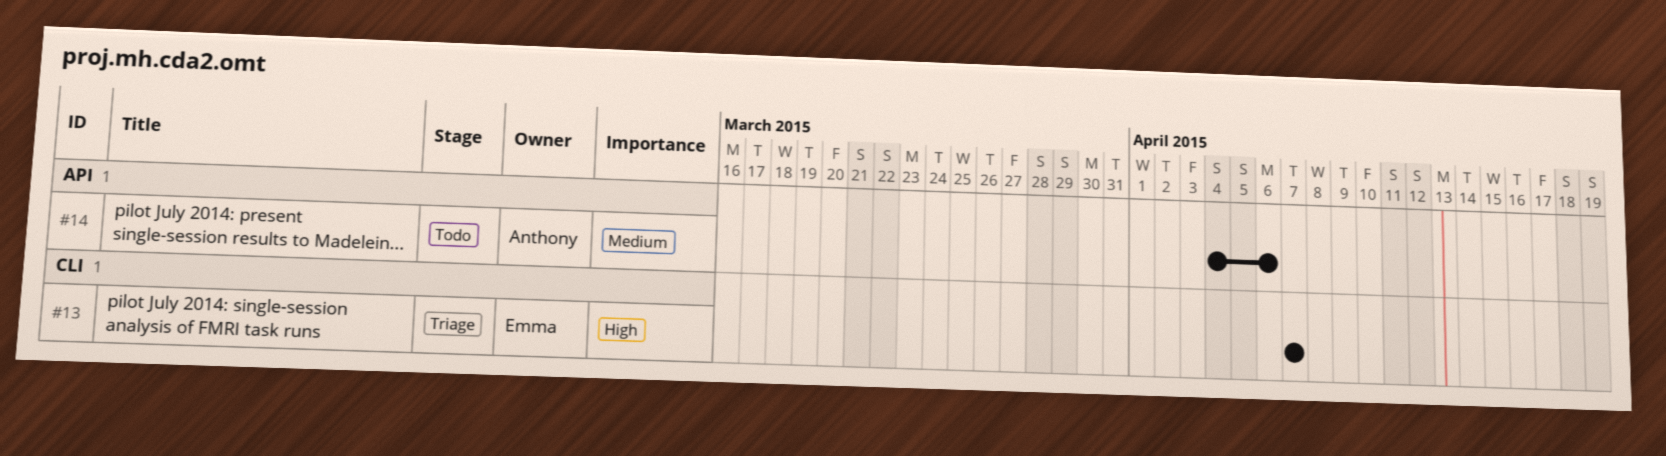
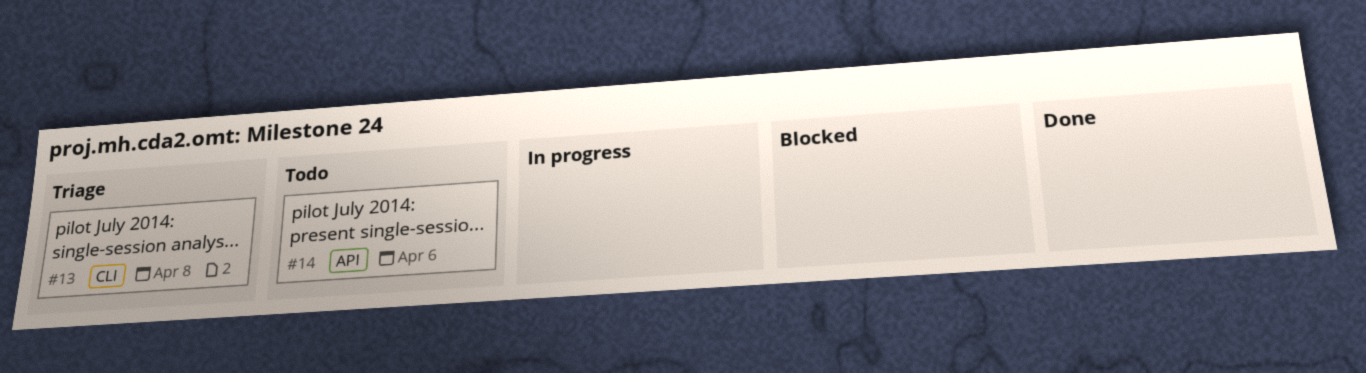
#13, due: Apr 7 -> Apr 8

